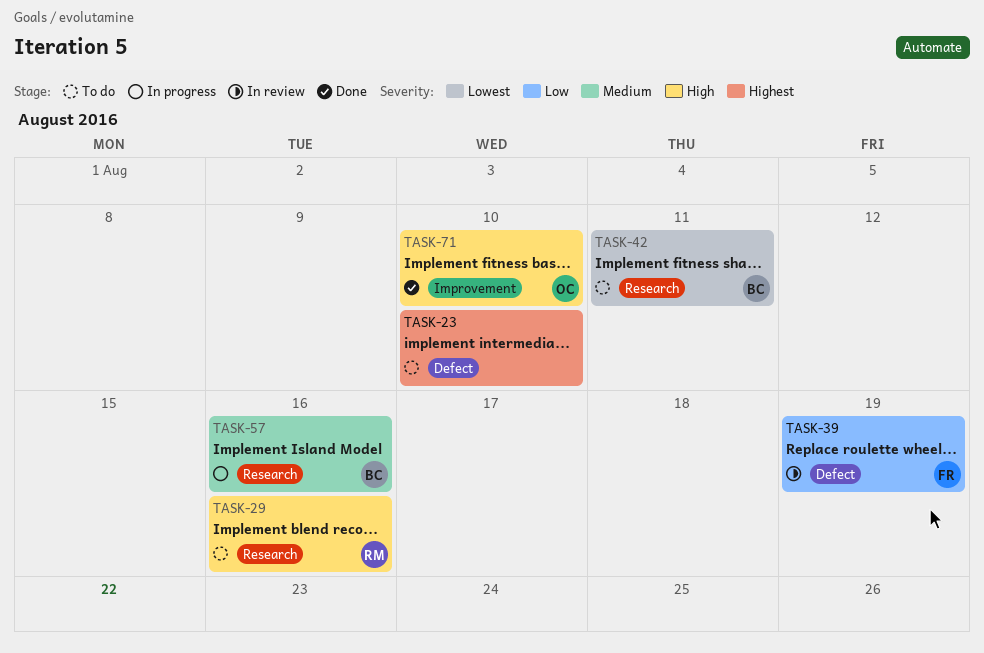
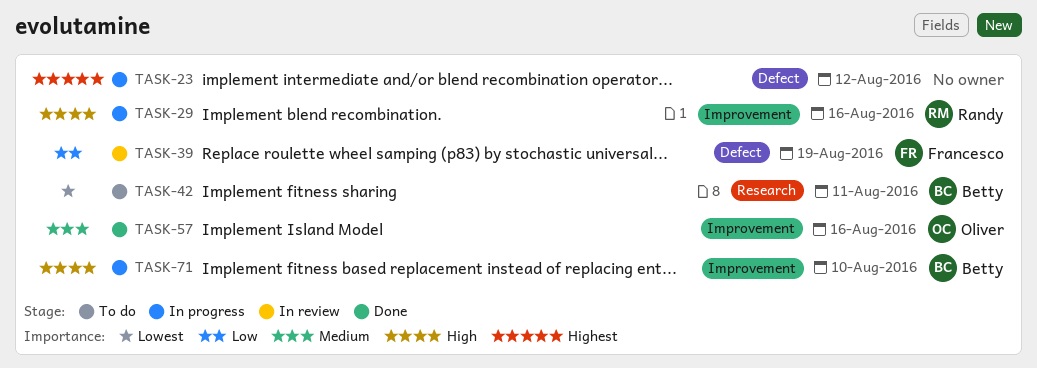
TASK-23, status: To do -> In progress
TASK-23, due: Aug 10 -> Aug 12
TASK-29, status: To do -> In progress
TASK-29, label: Research -> Improvement
TASK-57, status: In progress -> Done
TASK-57, owner: Betty -> Oliver
TASK-57, label: Research -> Improvement
TASK-71, status: Done -> In progress
TASK-71, owner: Oliver -> Betty

